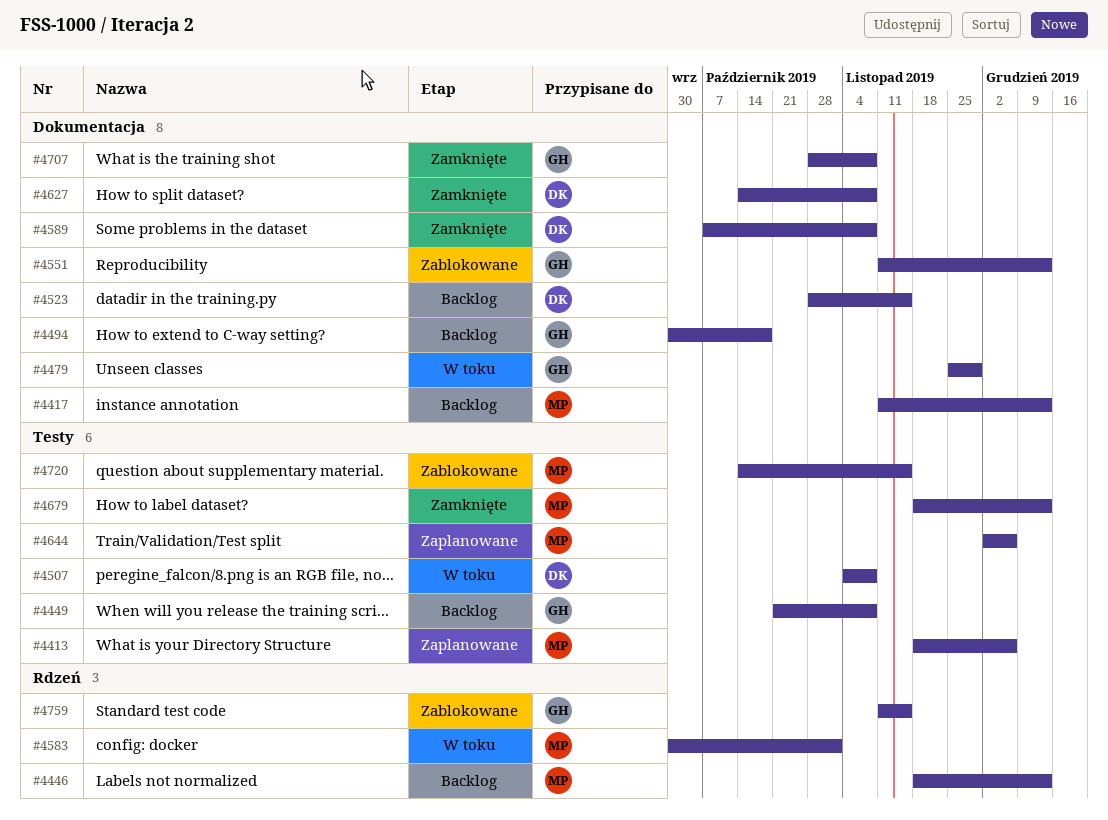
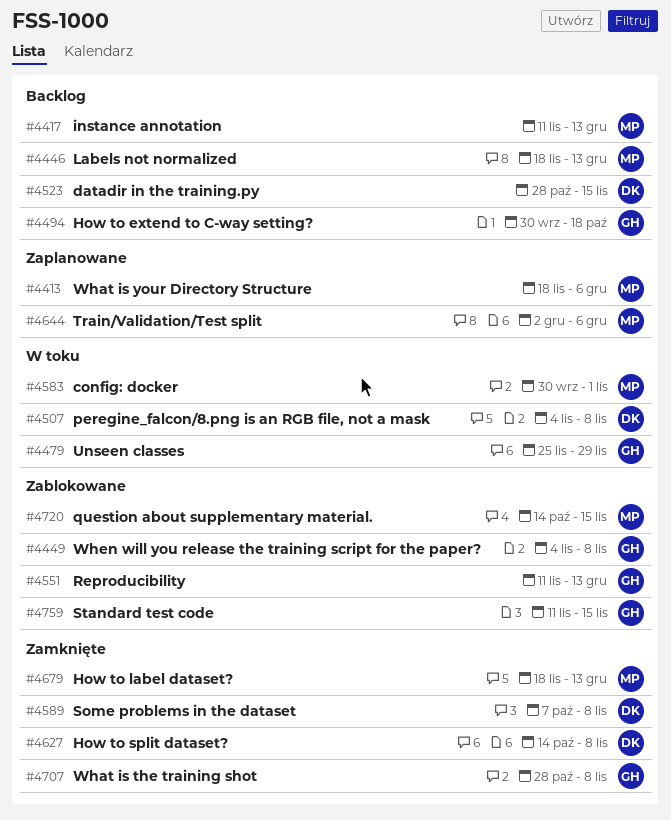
#4449, status: Backlog -> Zablokowane
#4449, start: Oct 21 -> Nov 4

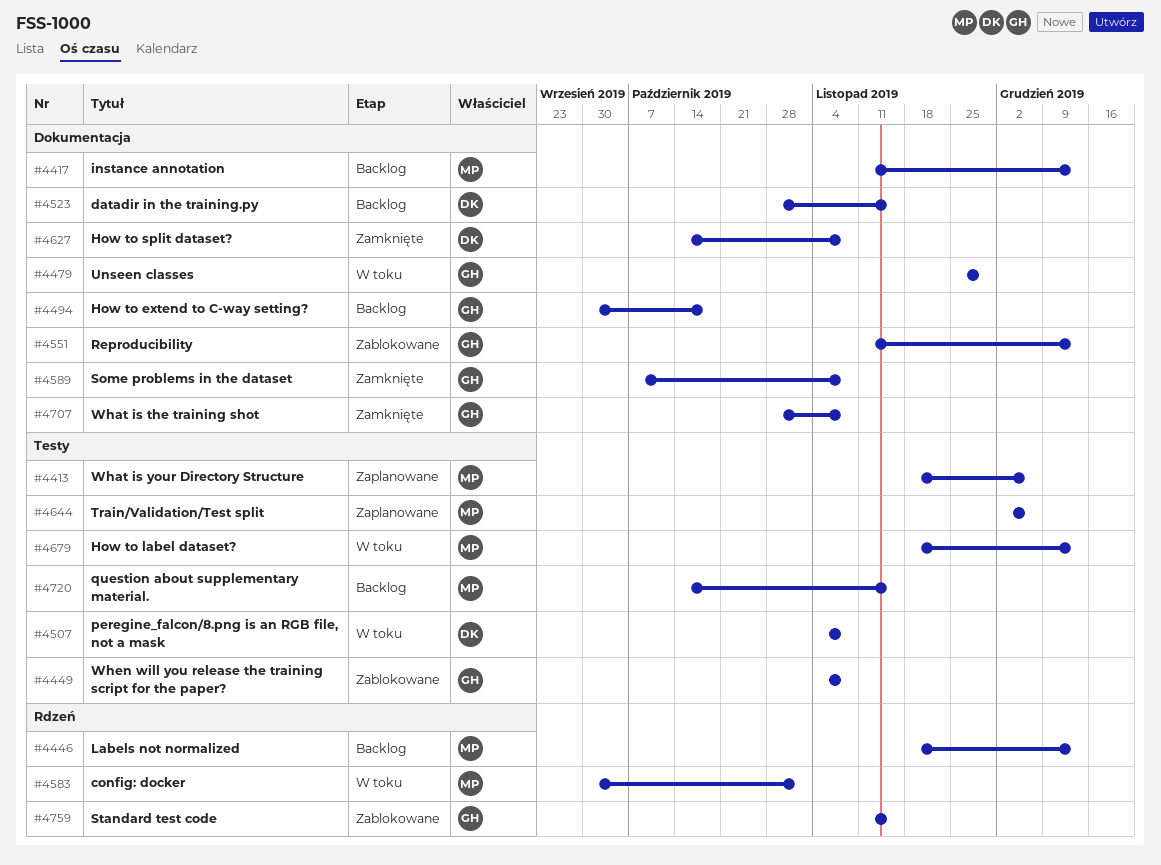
#4589, owner: DK -> GH
#4679, status: Zamknięte -> W toku
#4720, status: Zablokowane -> Backlog

